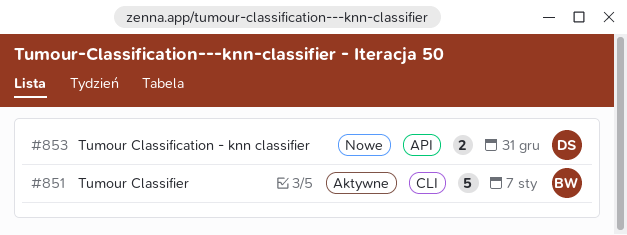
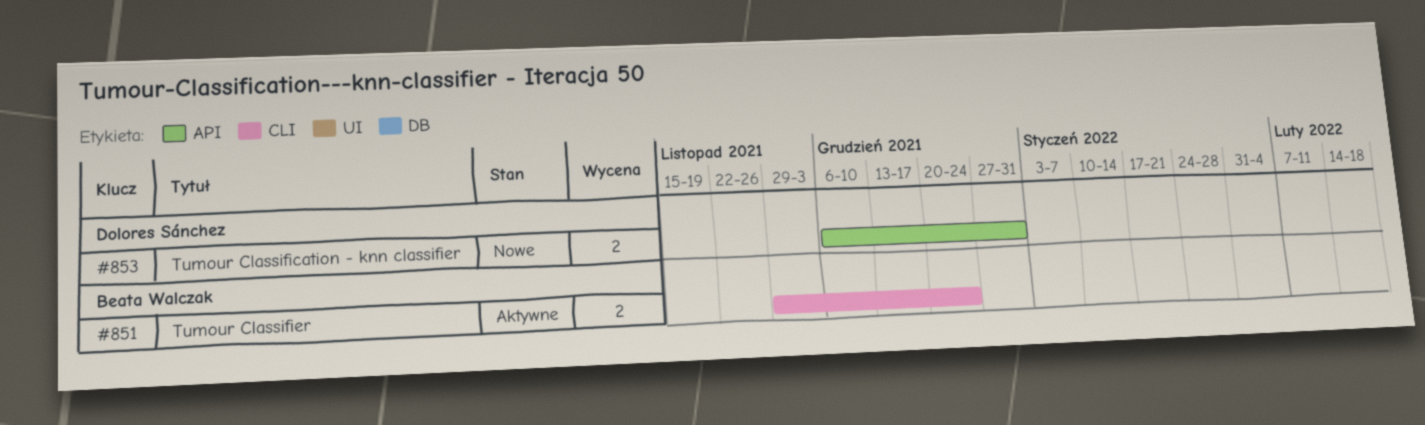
#851, estimate: 5 -> 2
#851, due: Jan 7 -> Dec 24

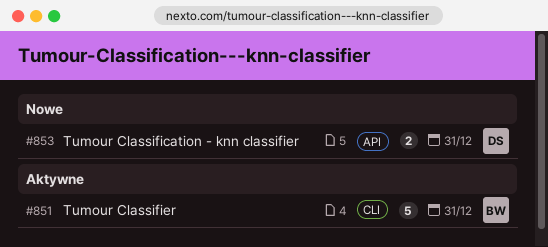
#851, estimate: 2 -> 5
#851, due: Dec 24 -> Dec 31

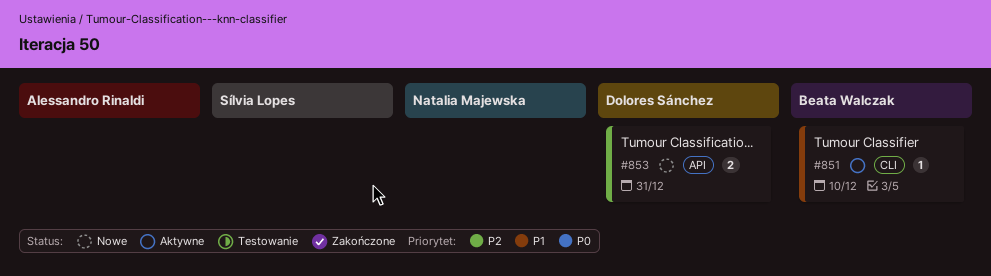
#851, estimate: 5 -> 1
#851, due: Dec 31 -> Dec 10

